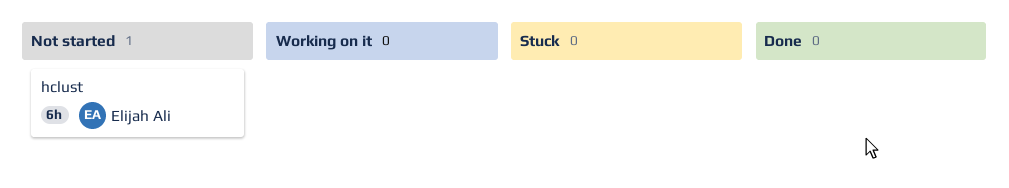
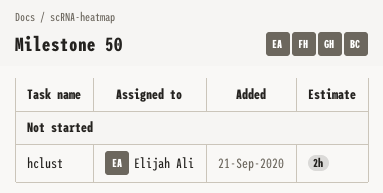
hclust, estimate: 6h -> 2h

